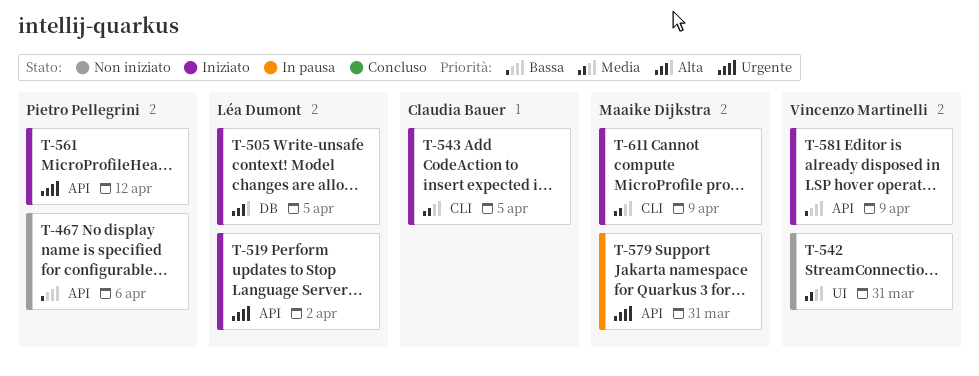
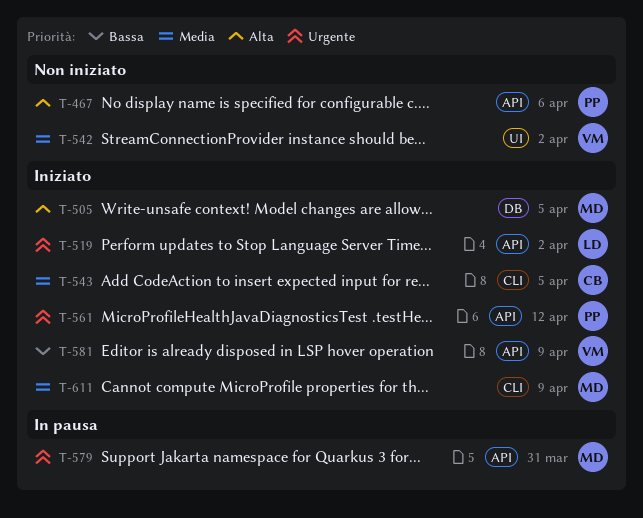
T-467, priority: Bassa -> Alta
T-505, owner: Léa Dumont -> Maaike Dijkstra
T-542, due: Mar 31 -> Apr 2

